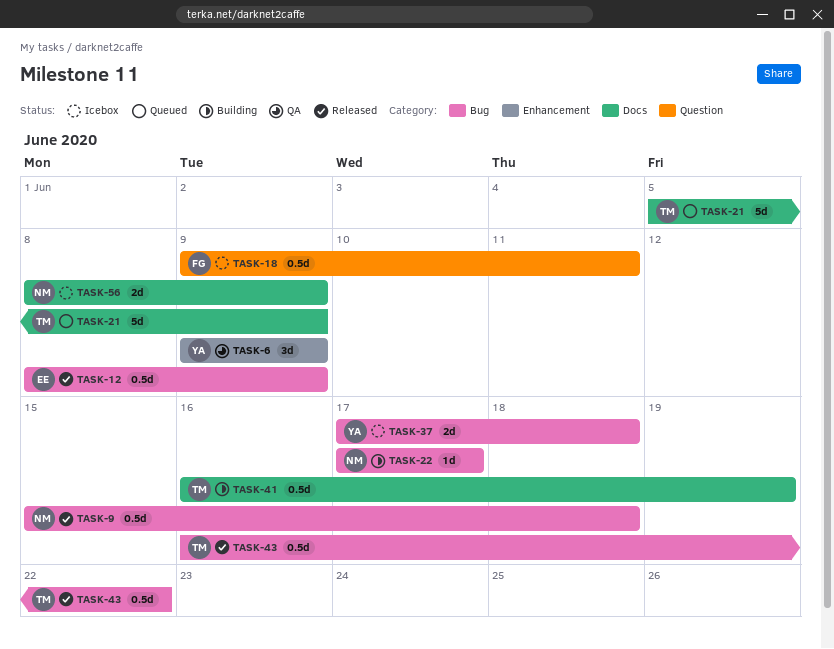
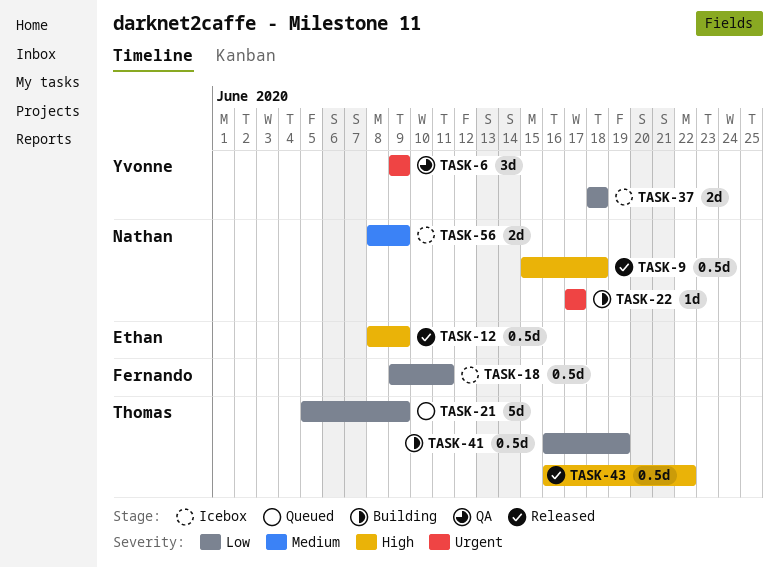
TASK-37, start: Jun 17 -> Jun 18

